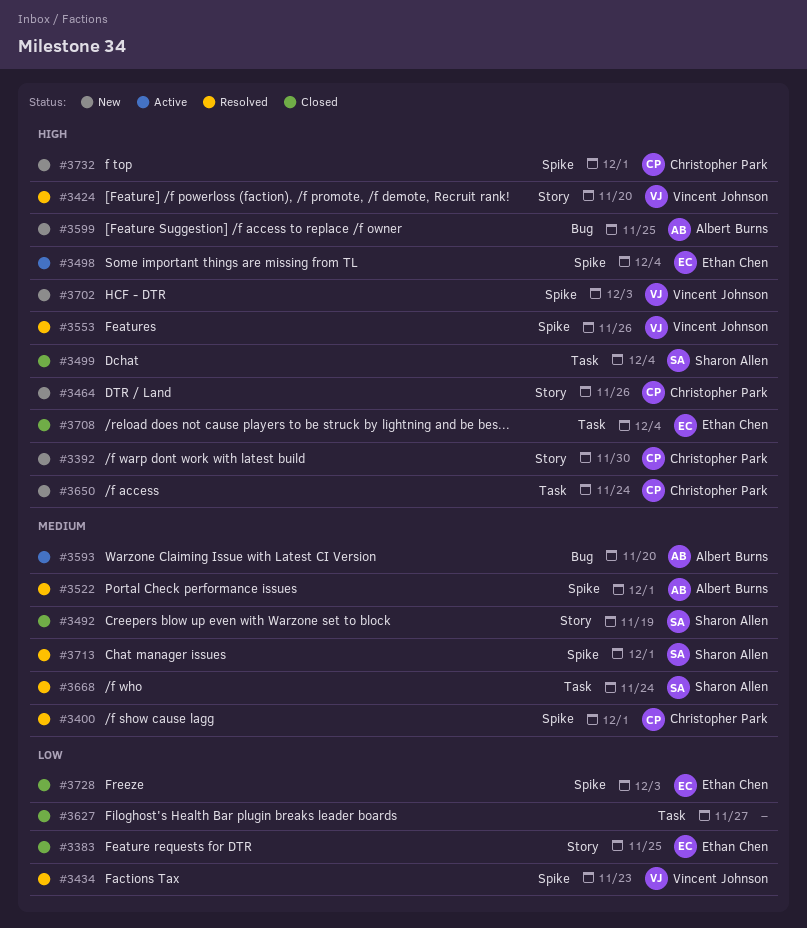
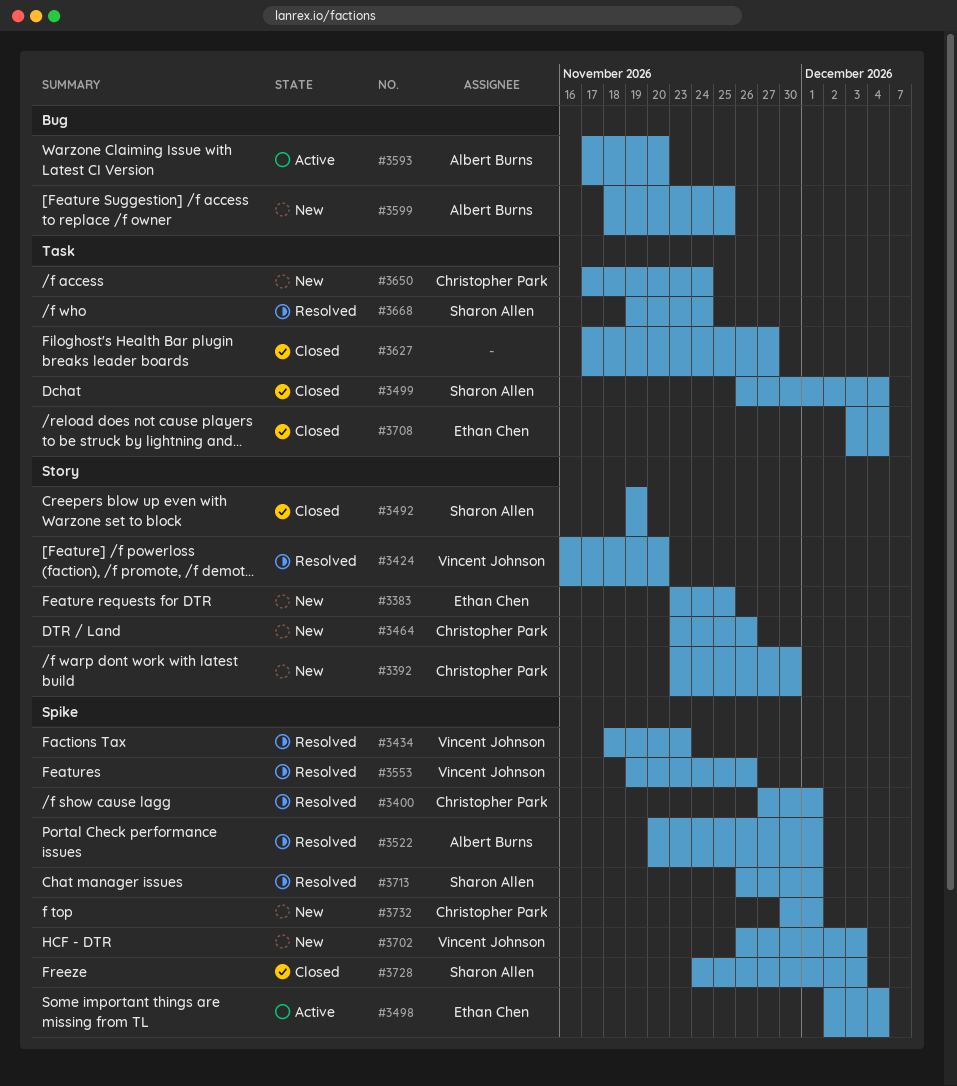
#3383, status: Closed -> New
#3728, owner: Ethan Chen -> Sharon Allen

